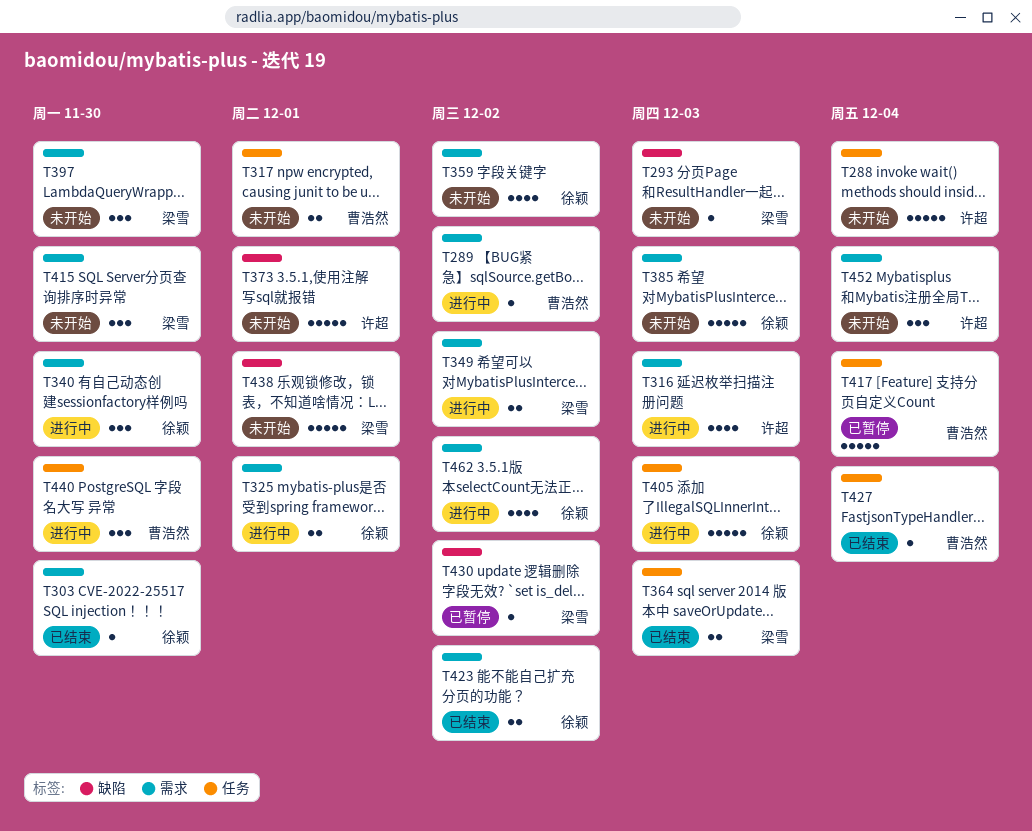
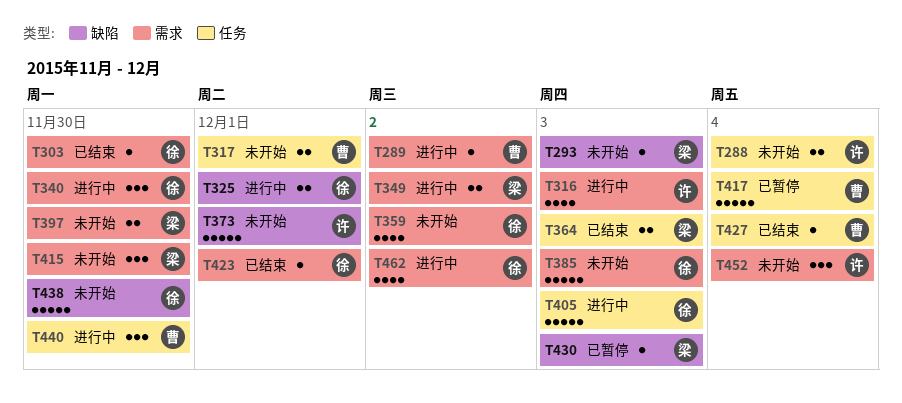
T288, estimate: 5 -> 2
T325, label: 需求 -> 缺陷
T397, estimate: 3 -> 2
T423, estimate: 2 -> 1
T423, due: Dec 2 -> Dec 1
T430, due: Dec 2 -> Dec 3
T438, owner: 梁雪 -> 徐颖
T438, due: Dec 1 -> Nov 30

